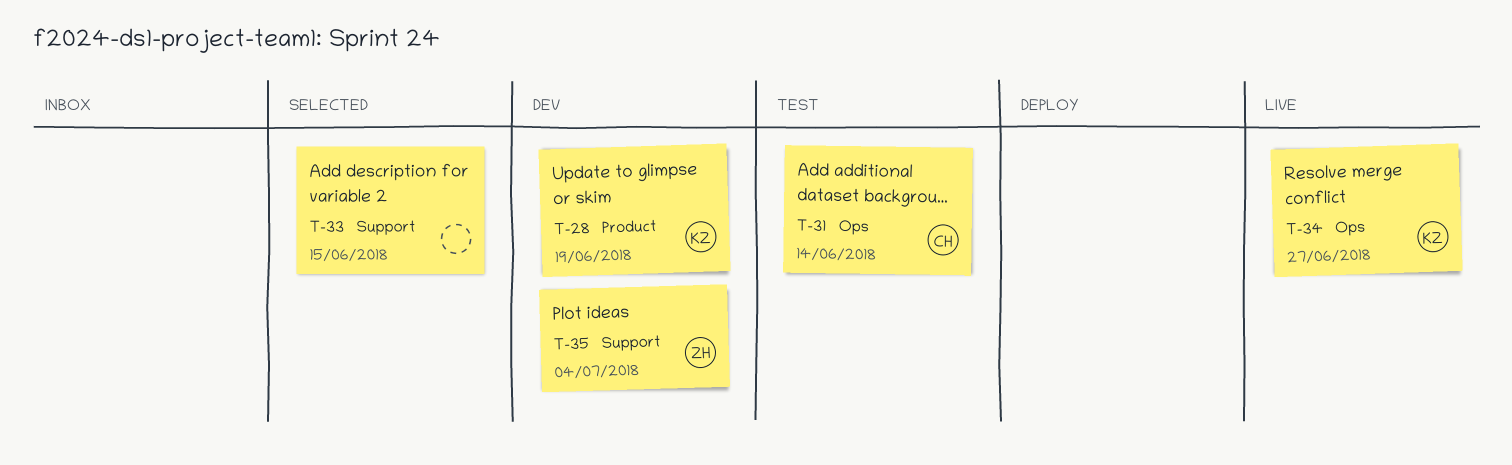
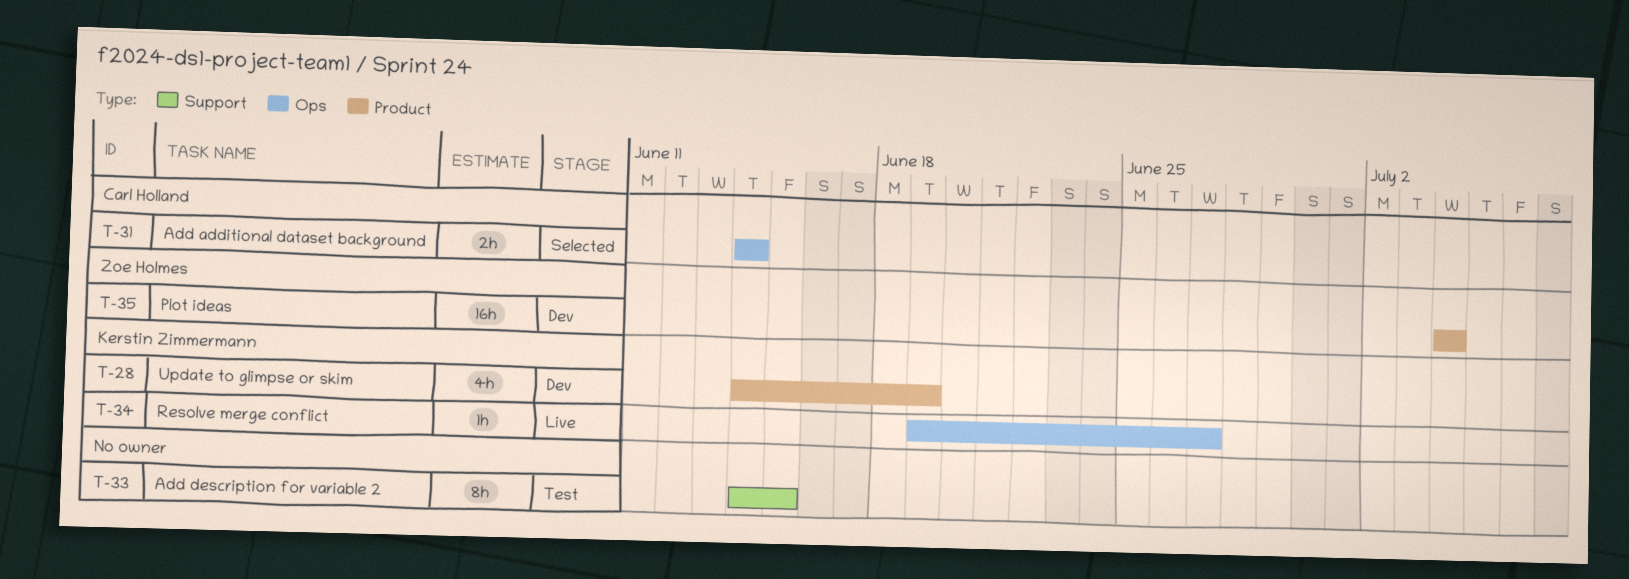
T-31, status: Test -> Selected
T-33, status: Selected -> Test
T-35, label: Support -> Product

